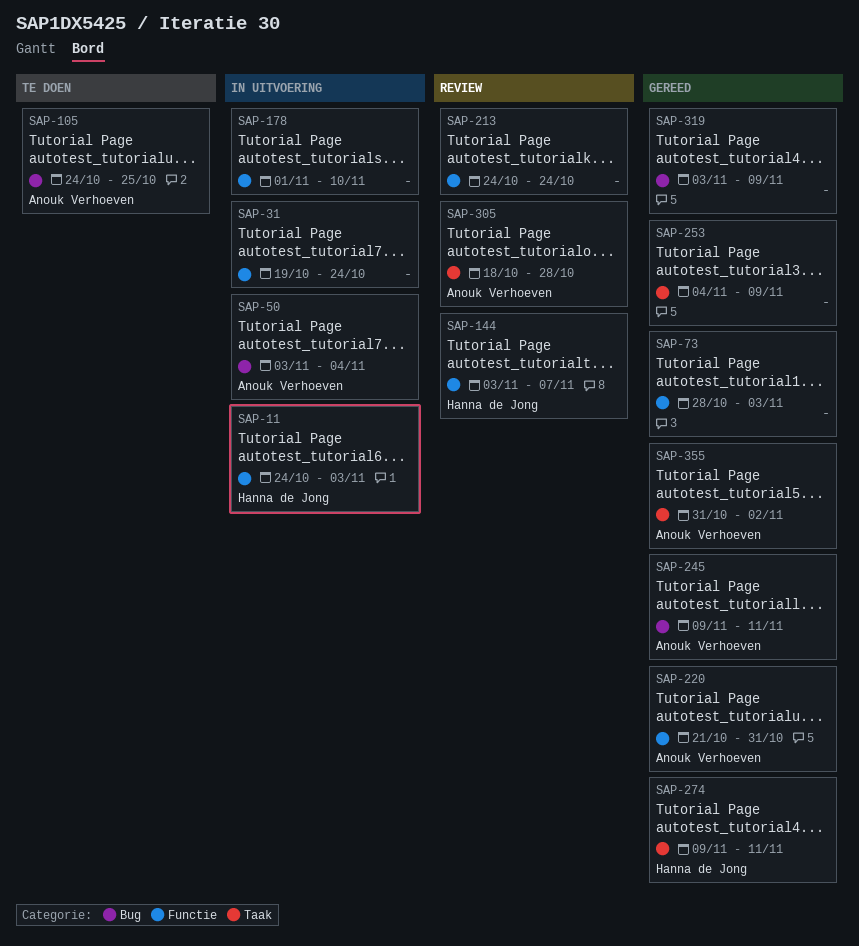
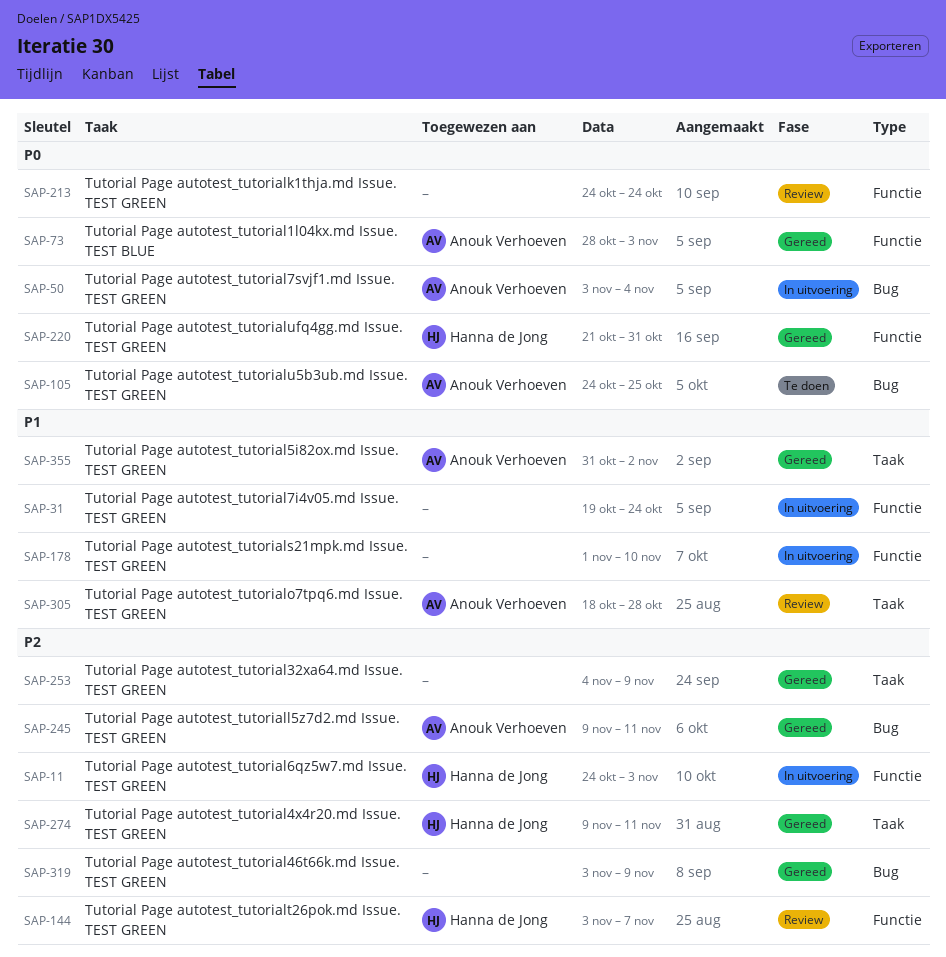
SAP-73, owner: none -> Anouk Verhoeven
SAP-220, owner: Anouk Verhoeven -> Hanna de Jong

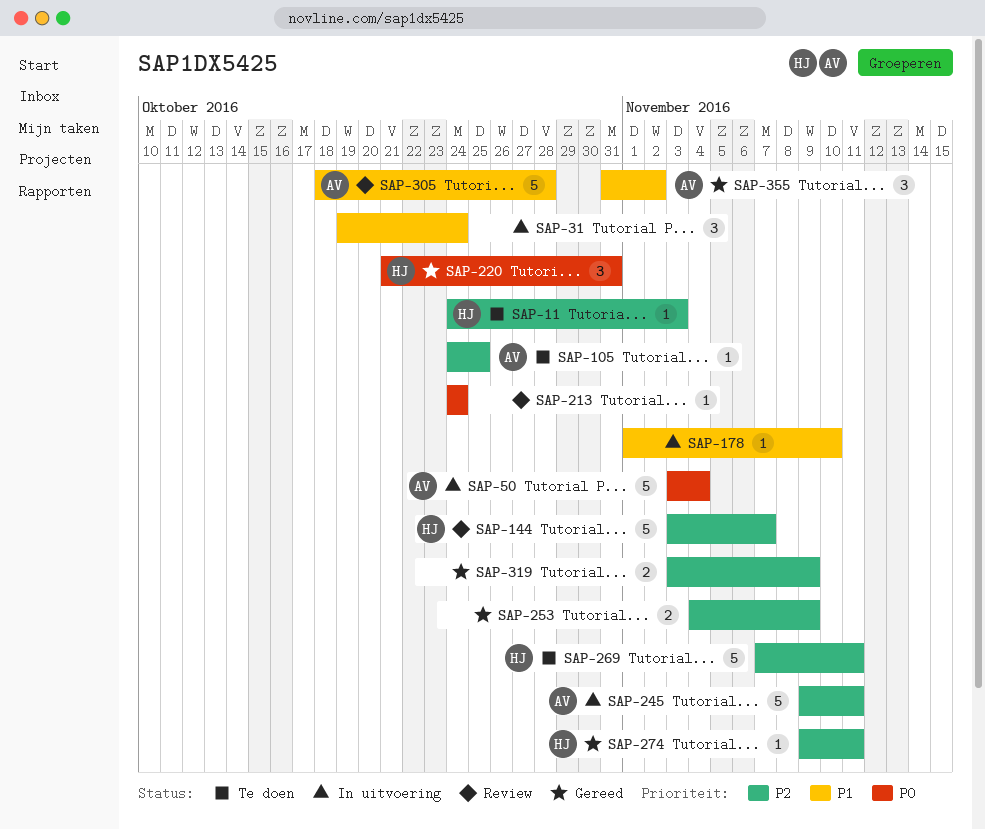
SAP-11, status: In uitvoering -> Te doen
SAP-73: present -> none
SAP-105, priority: P0 -> P2
SAP-245, status: Gereed -> In uitvoering
SAP-269: none -> present

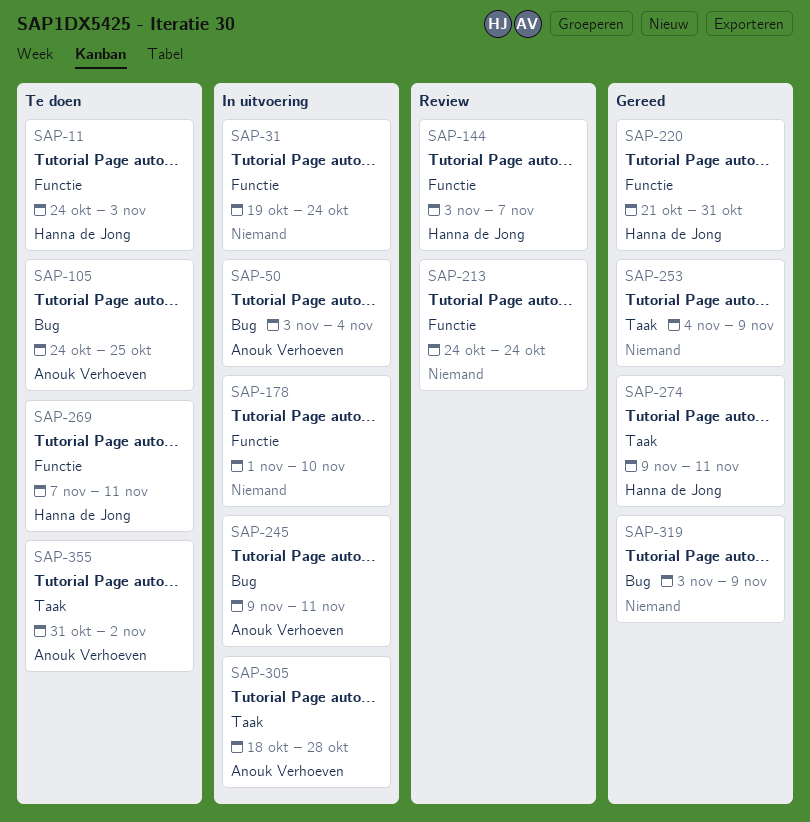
SAP-305, status: Review -> In uitvoering
SAP-355, status: Gereed -> Te doen

